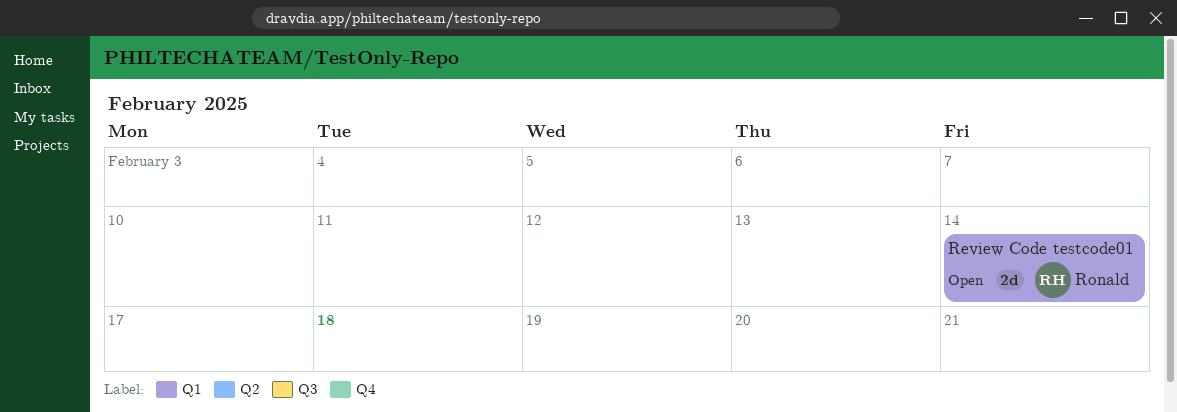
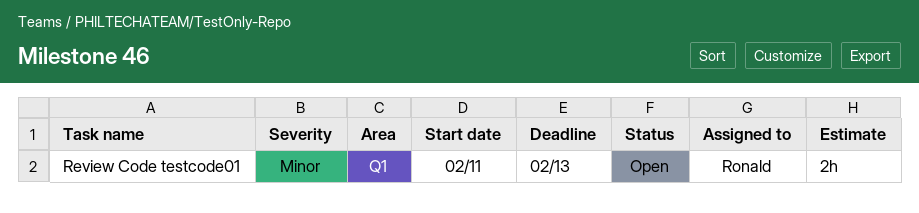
Review Code testcode01, estimate: 2d -> 2h
Review Code testcode01, due: Feb 14 -> Feb 13

